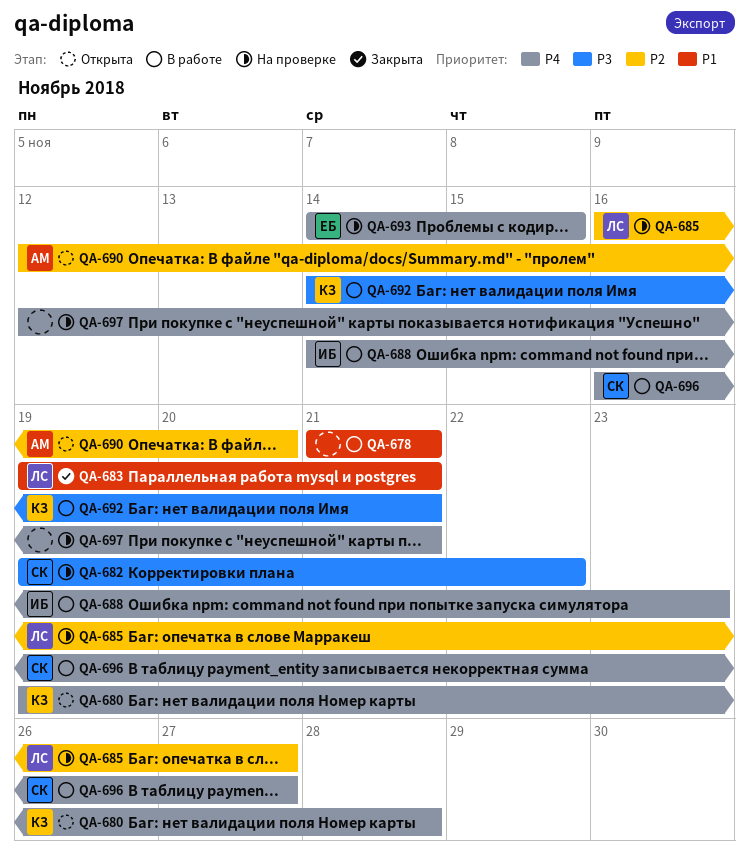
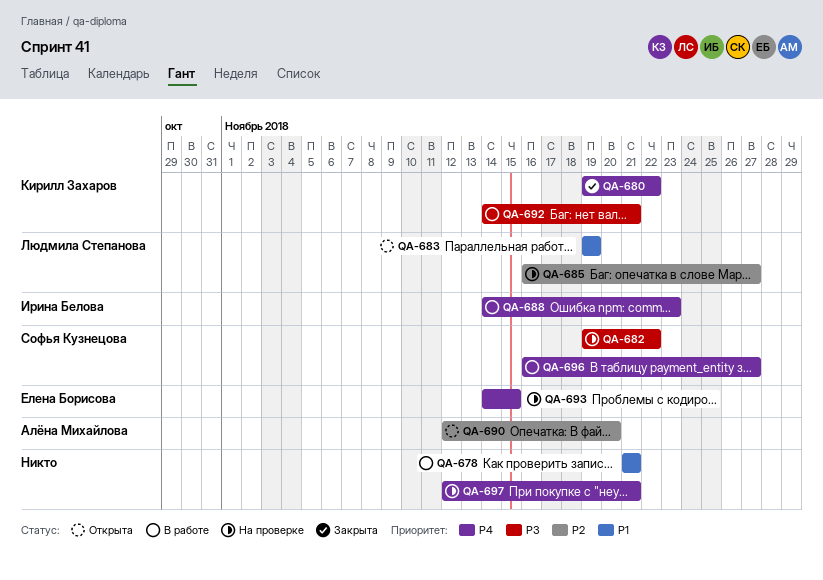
QA-680, status: Открыта -> Закрыта
QA-680, due: Nov 28 -> Nov 22
QA-683, status: Закрыта -> Открыта
QA-683, due: Nov 21 -> Nov 19

